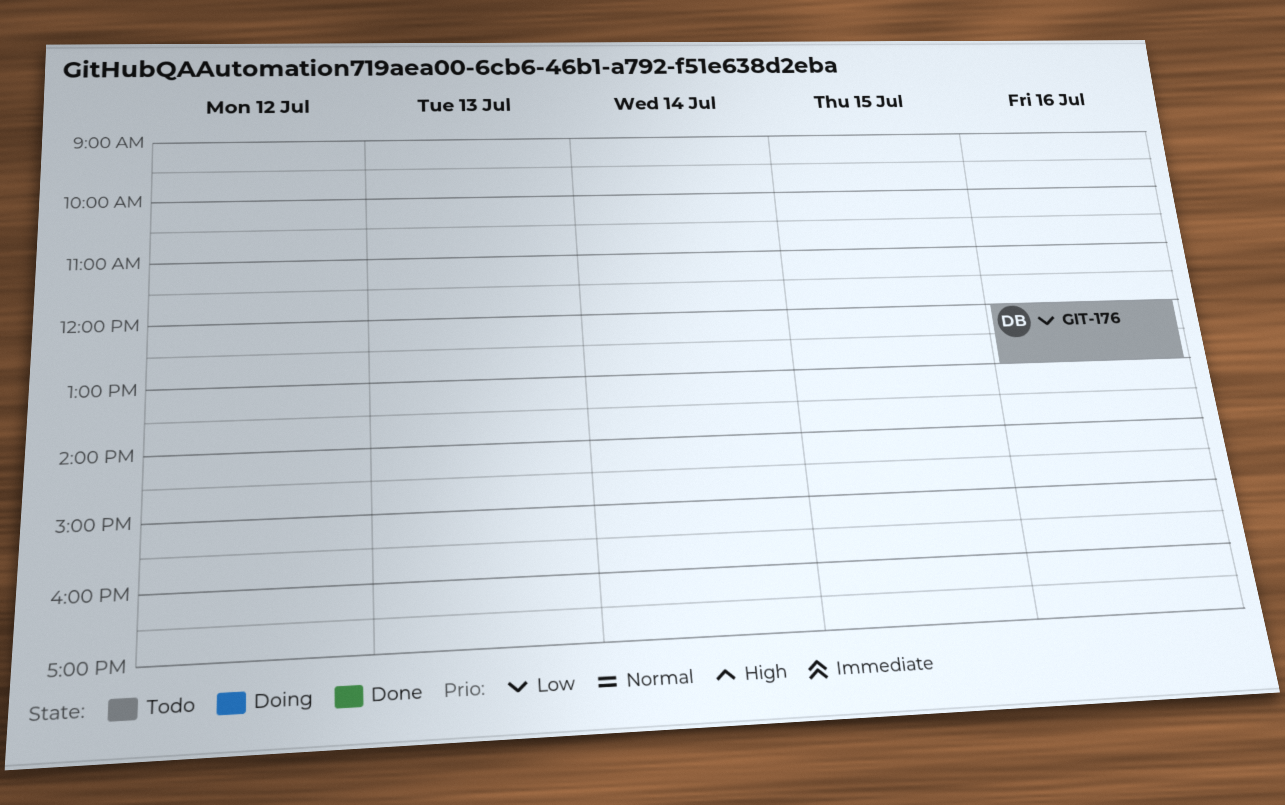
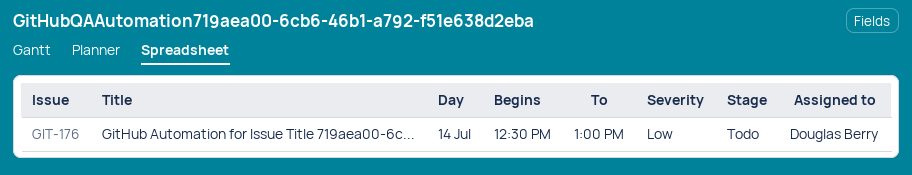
GIT-176, day: Jul 16 -> Jul 14
GIT-176, begins: 12:00 -> 12:30

